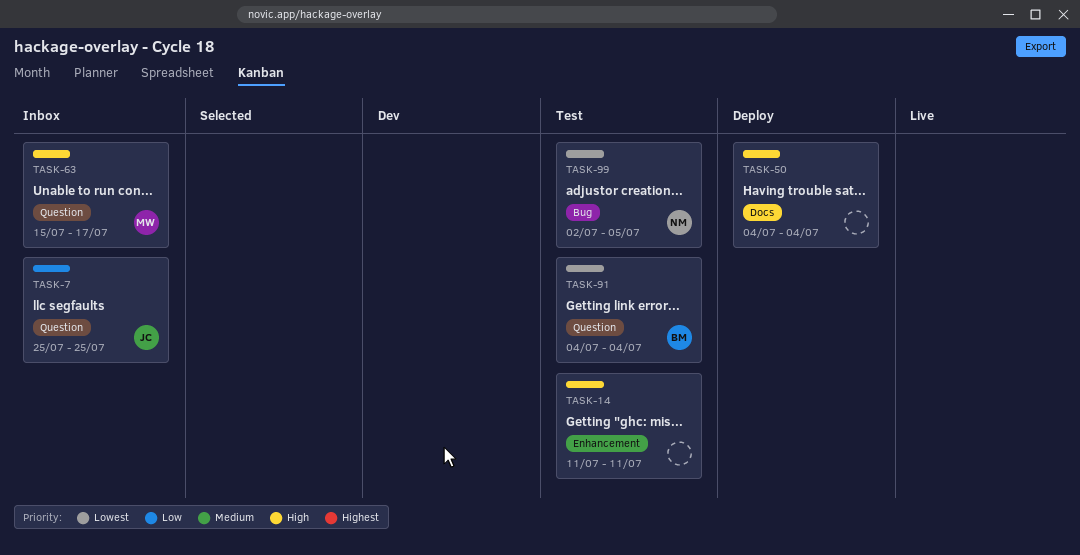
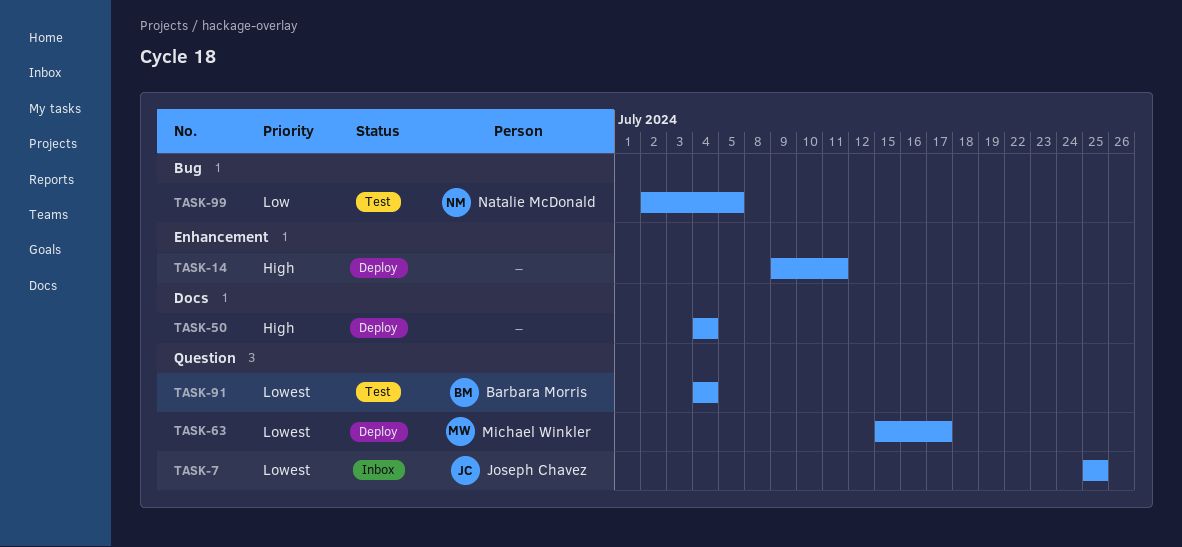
TASK-7, priority: Low -> Lowest
TASK-14, status: Test -> Deploy
TASK-14, start: Jul 11 -> Jul 9
TASK-63, status: Inbox -> Deploy
TASK-63, priority: High -> Lowest
TASK-99, priority: Lowest -> Low

